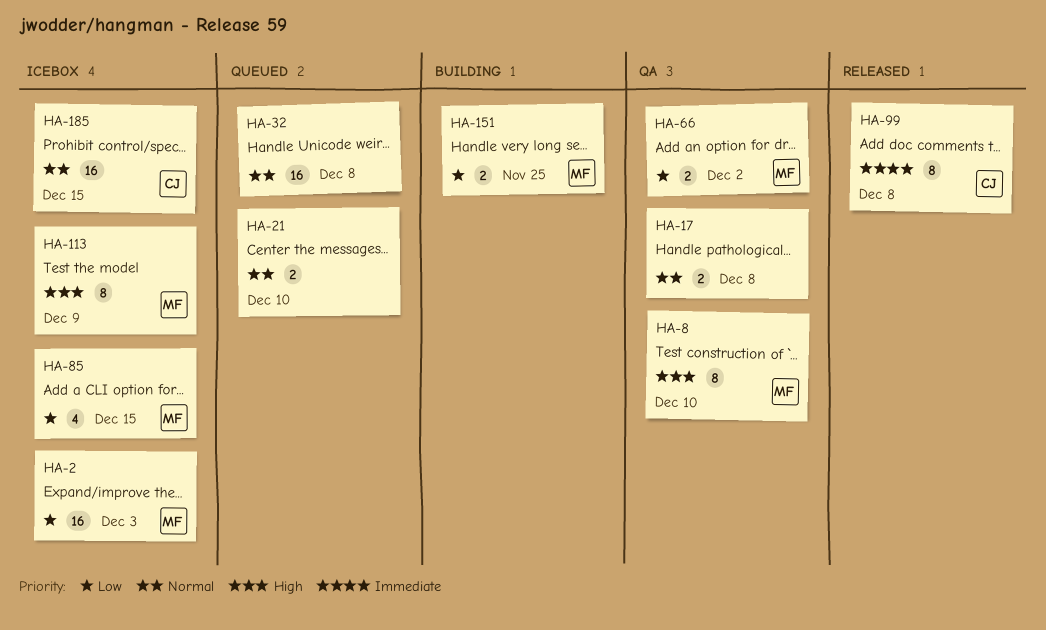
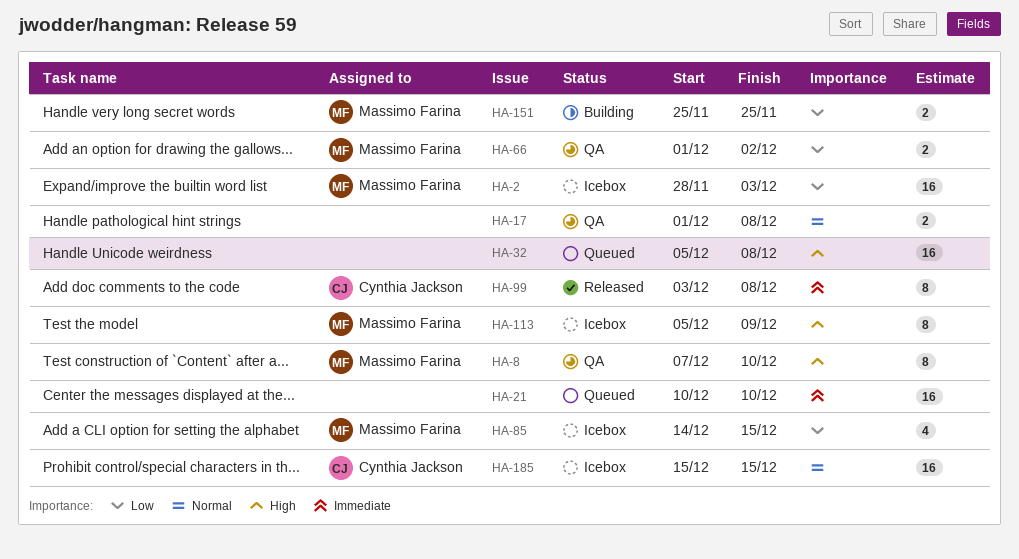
HA-21, priority: Normal -> Immediate
HA-21, estimate: 2 -> 16
HA-32, priority: Normal -> High

